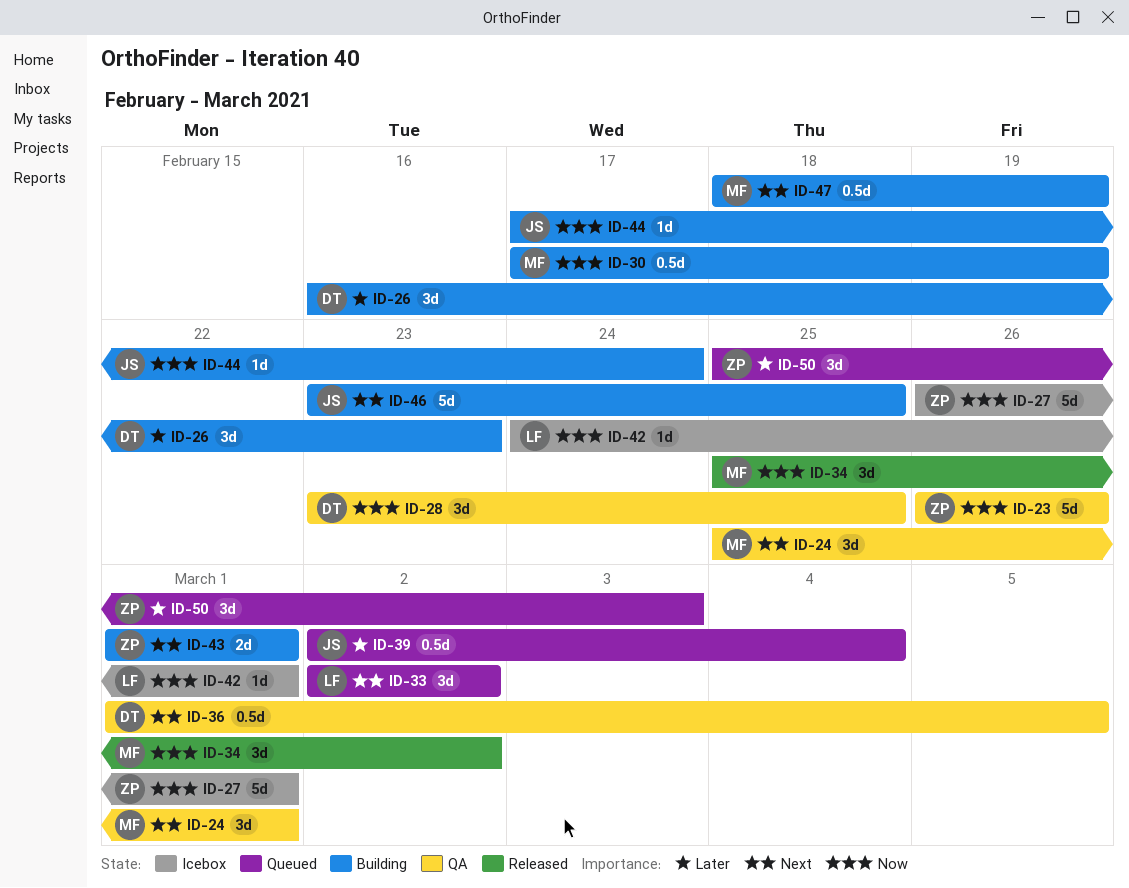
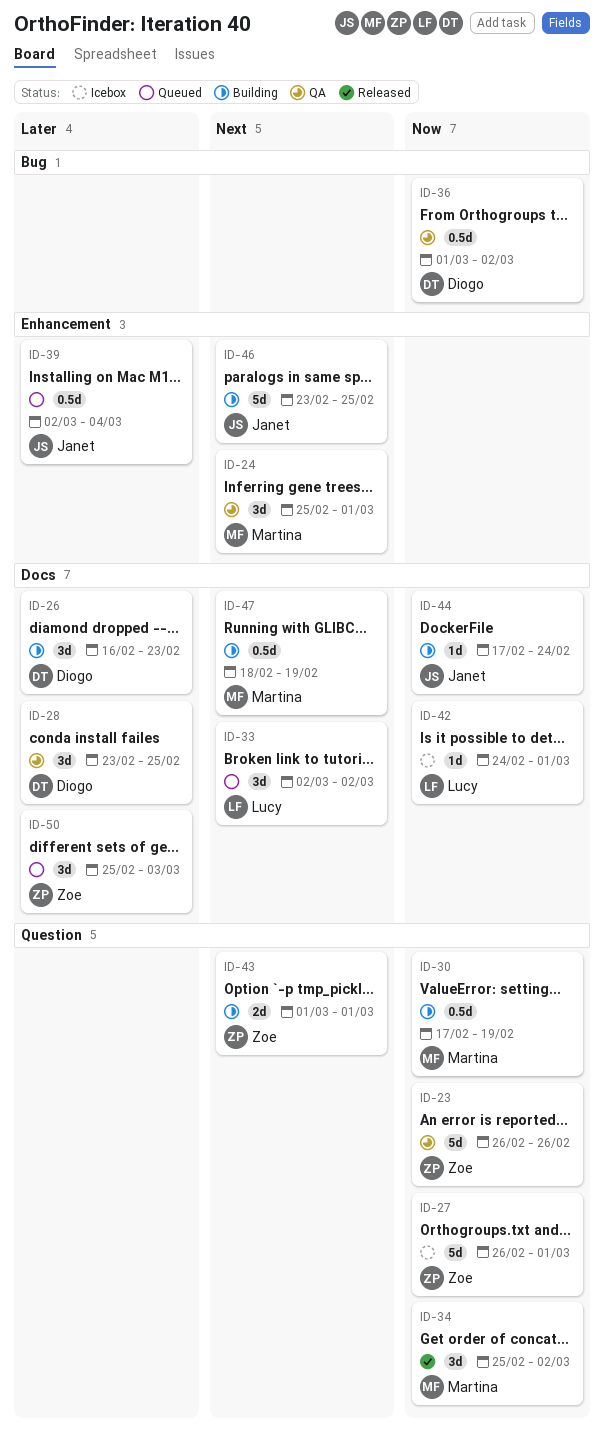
ID-28, priority: Now -> Later
ID-36, priority: Next -> Now
ID-36, due: Mar 5 -> Mar 2

